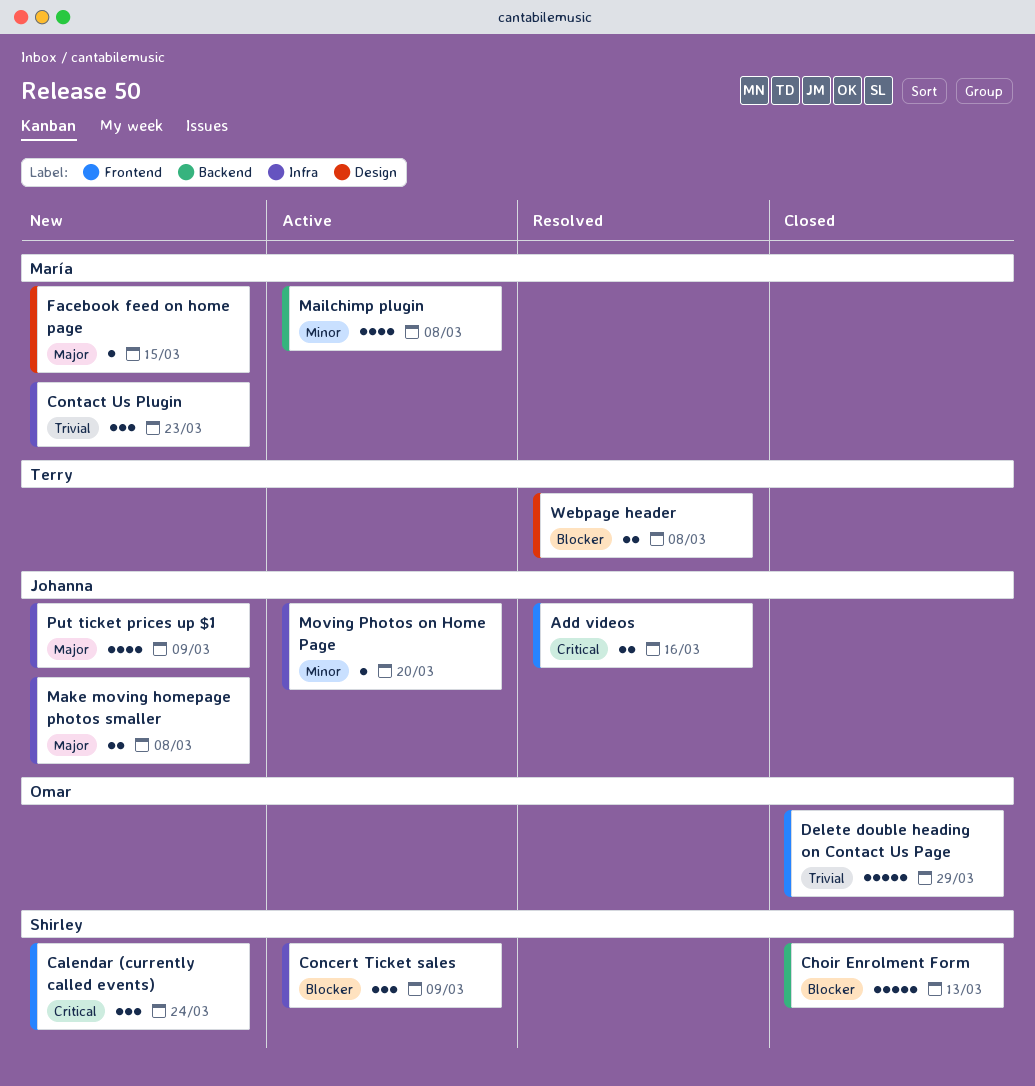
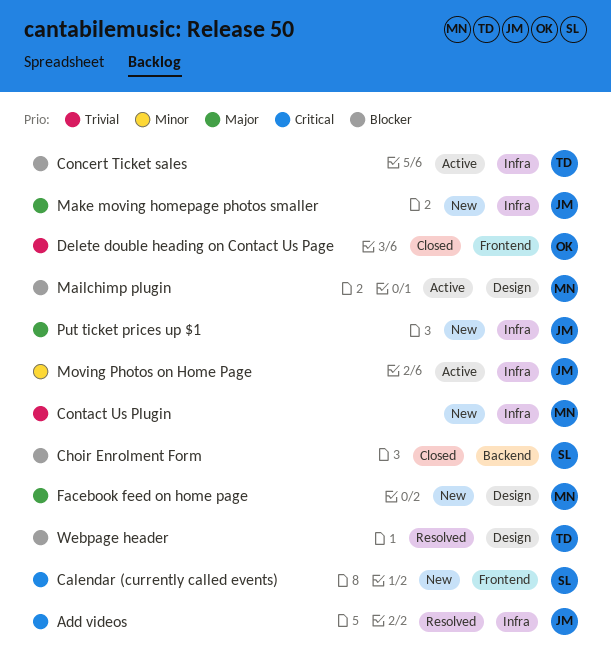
Add videos, label: Frontend -> Infra
Concert Ticket sales, owner: Shirley -> Terry
Mailchimp plugin, priority: Minor -> Blocker
Mailchimp plugin, label: Backend -> Design

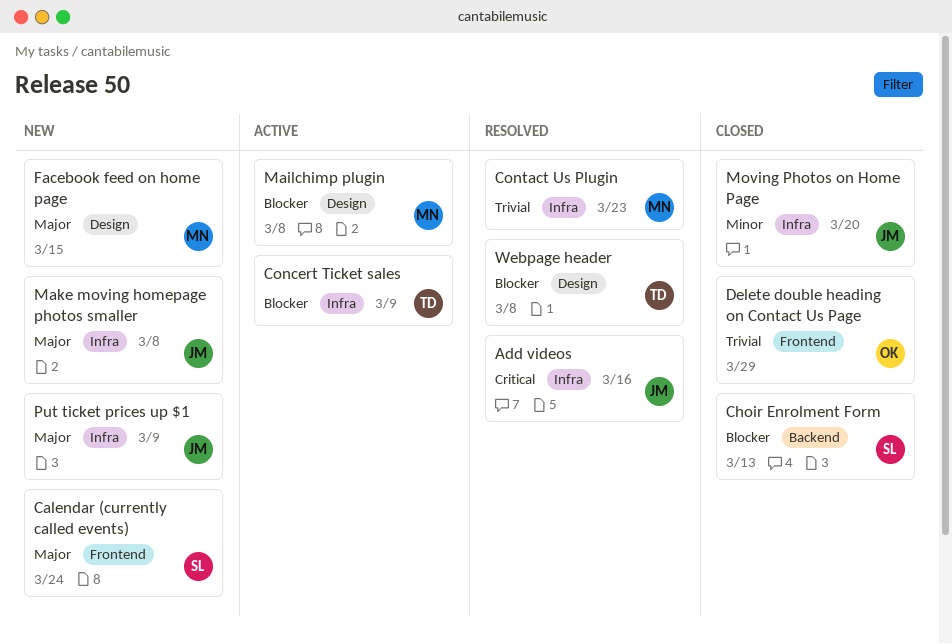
Calendar (currently called events), priority: Critical -> Major
Contact Us Plugin, status: New -> Resolved
Moving Photos on Home Page, status: Active -> Closed

